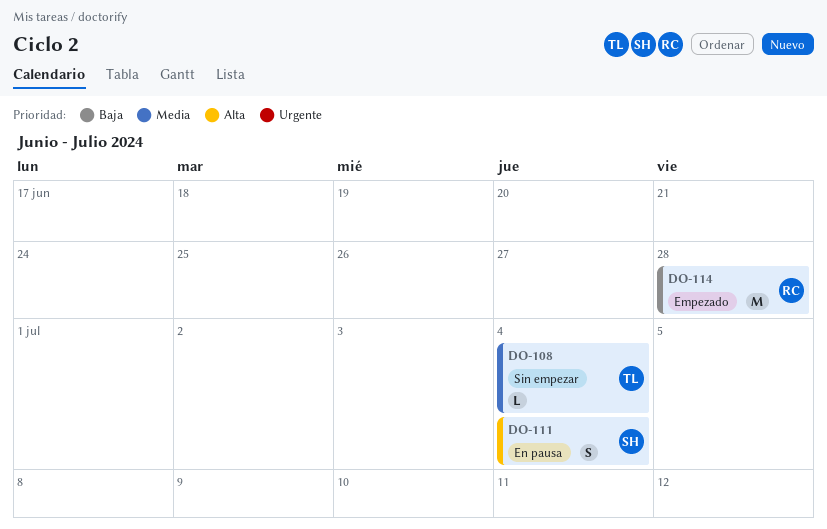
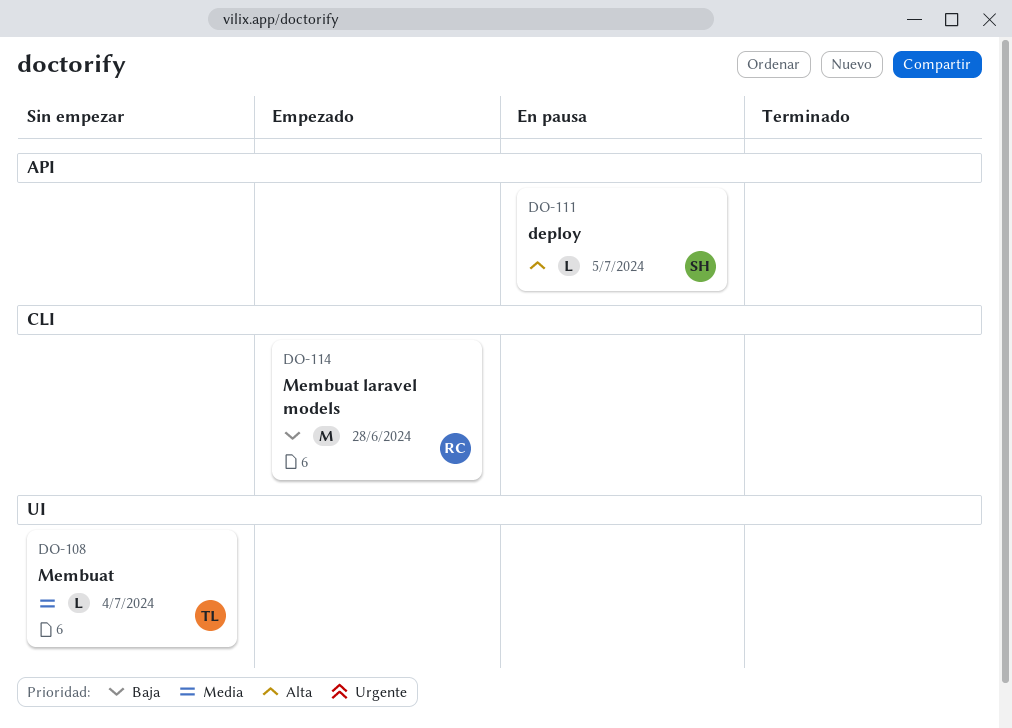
DO-111, estimate: S -> L
DO-111, due: Jul 4 -> Jul 5

